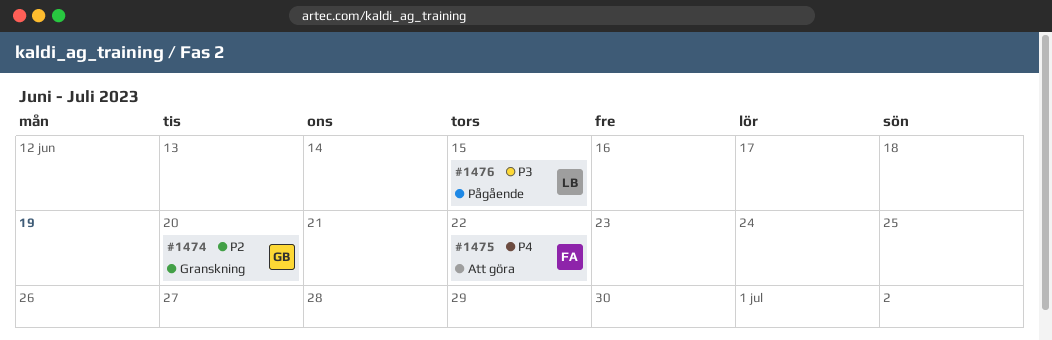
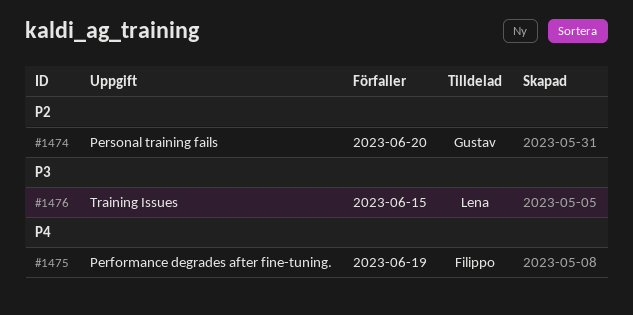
#1475, due: Jun 22 -> Jun 19

